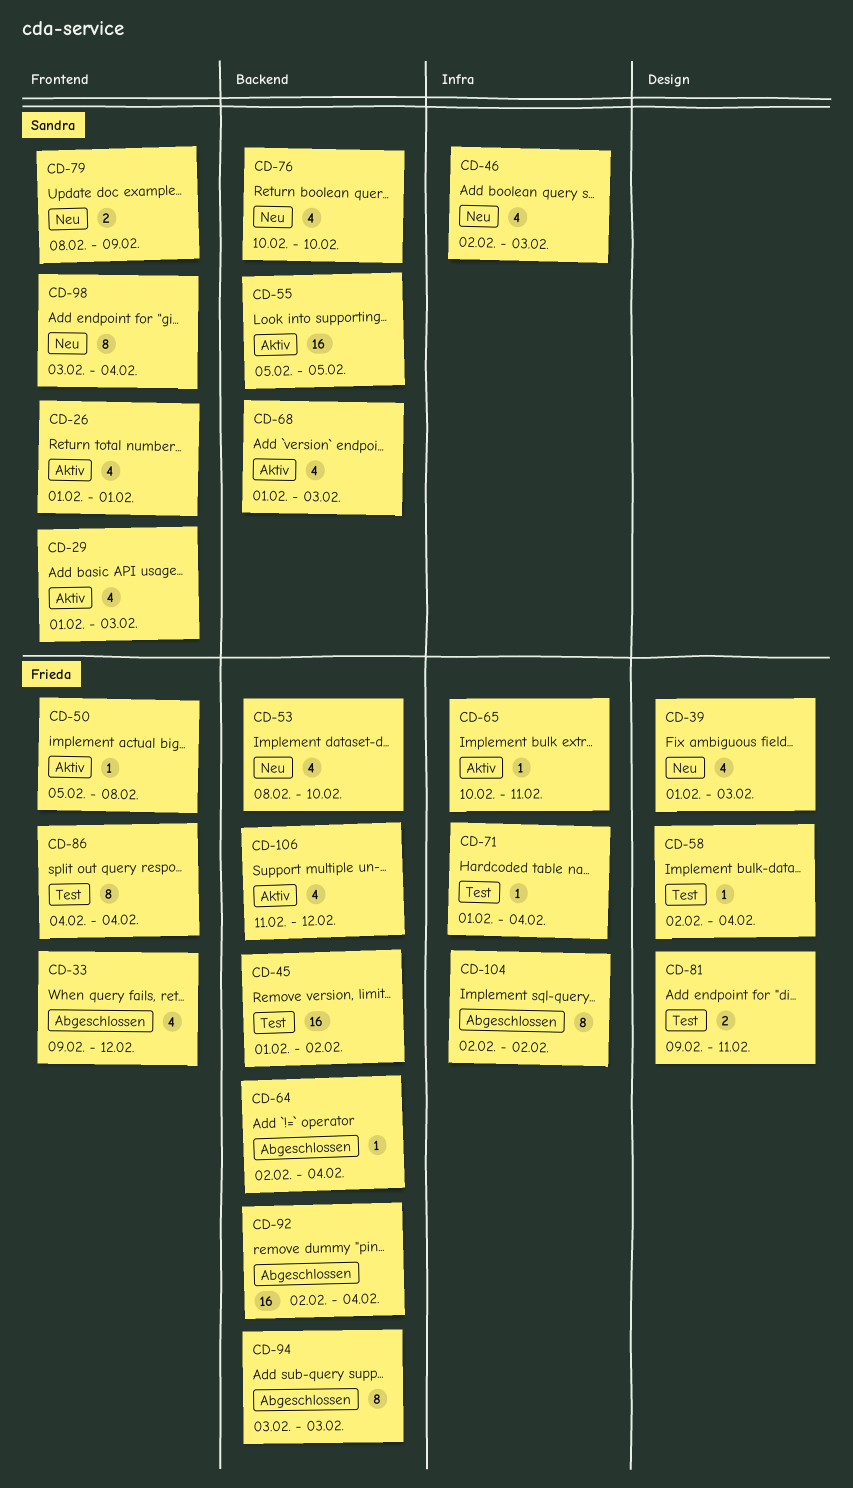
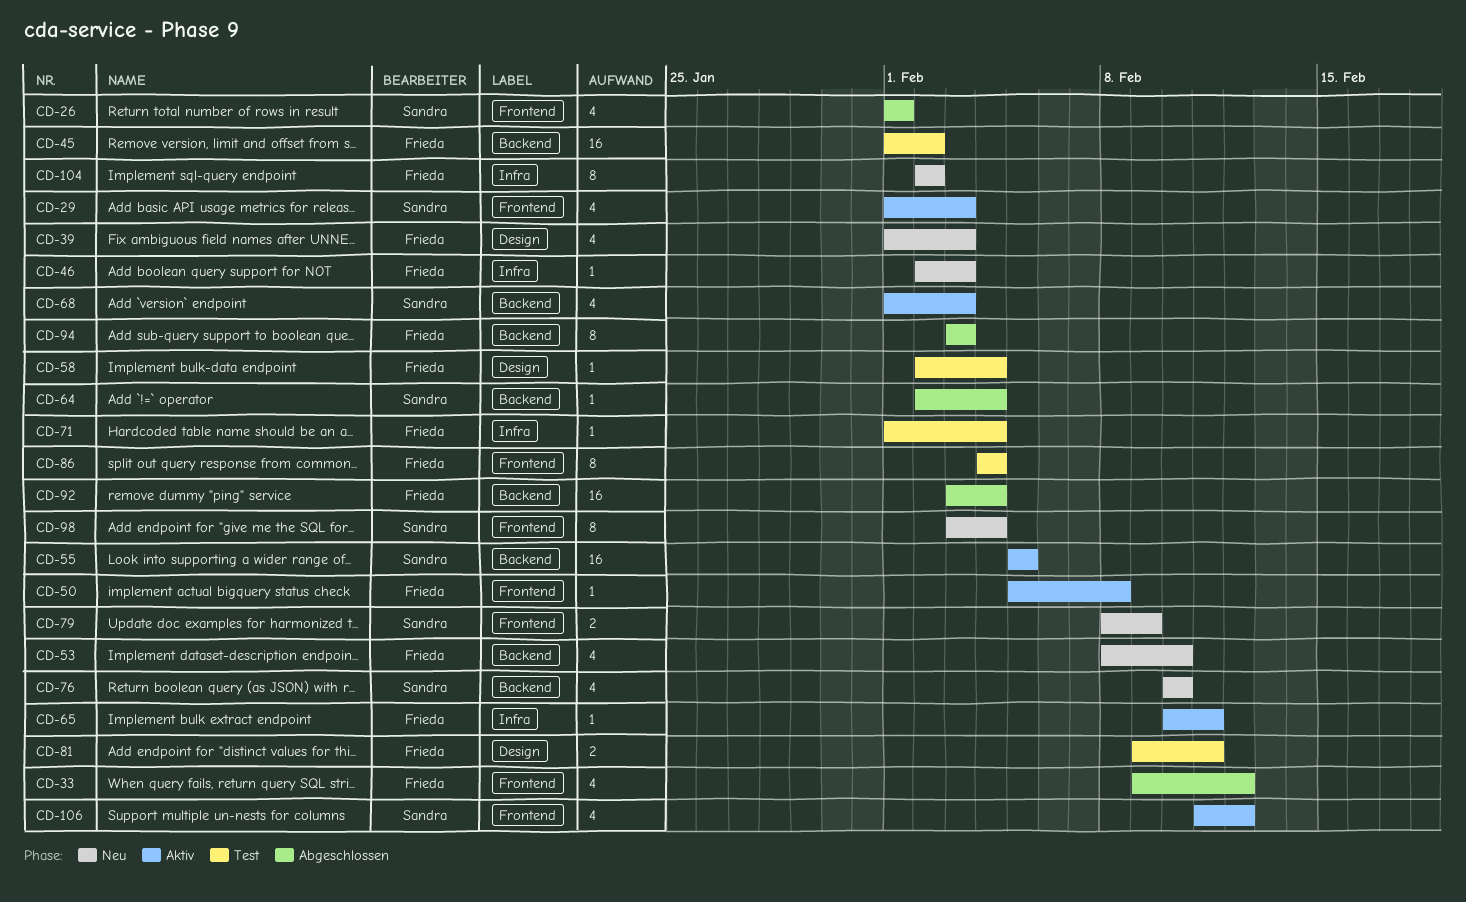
CD-26, status: Aktiv -> Abgeschlossen
CD-46, owner: Sandra -> Frieda
CD-46, estimate: 4 -> 1
CD-64, owner: Frieda -> Sandra
CD-92, start: Feb 2 -> Feb 3
CD-104, status: Abgeschlossen -> Neu
CD-106, owner: Frieda -> Sandra
CD-106, label: Backend -> Frontend

